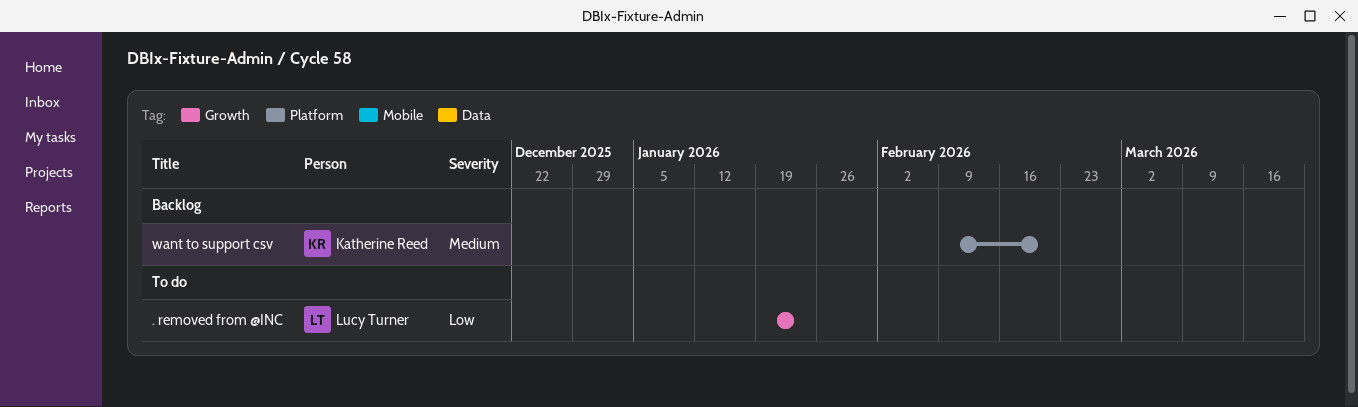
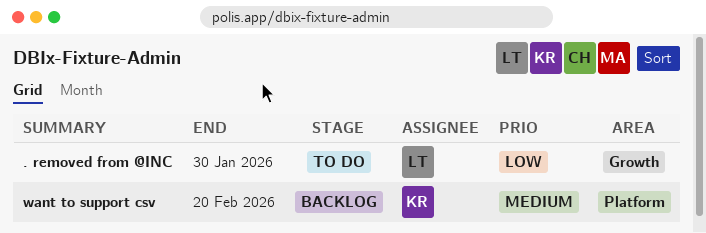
. removed from @INC, due: Jan 23 -> Jan 30

